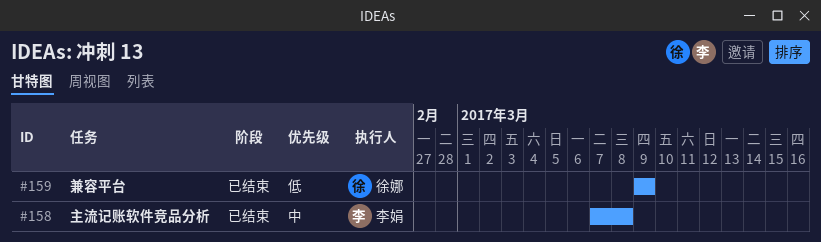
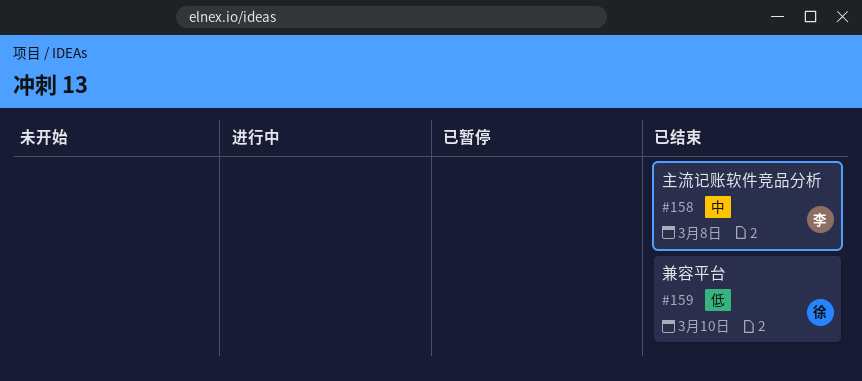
#159, due: Mar 9 -> Mar 10

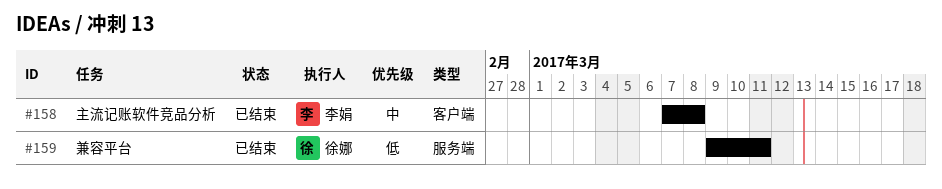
#159, due: Mar 10 -> Mar 11

